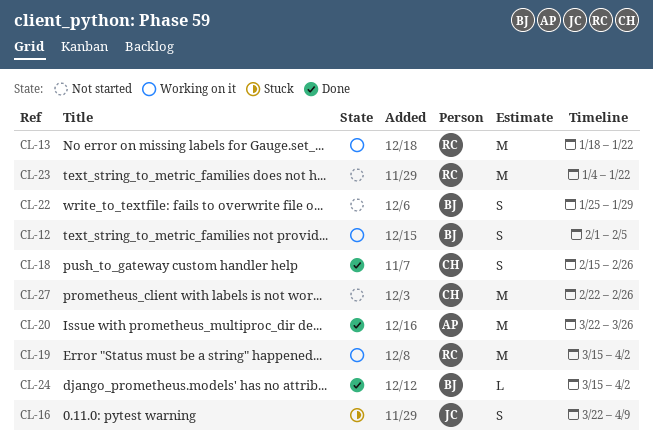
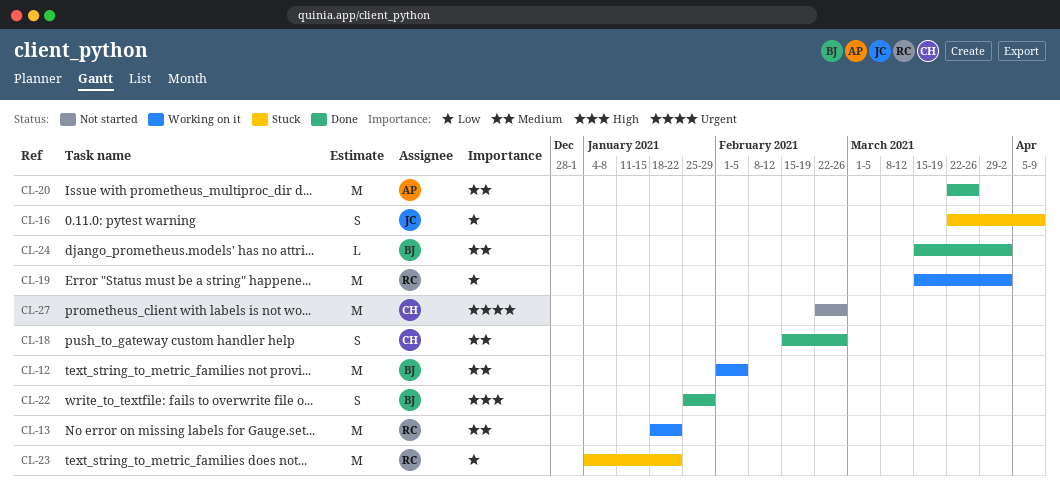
CL-12, estimate: S -> M
CL-22, status: Not started -> Done
CL-23, status: Not started -> Stuck

